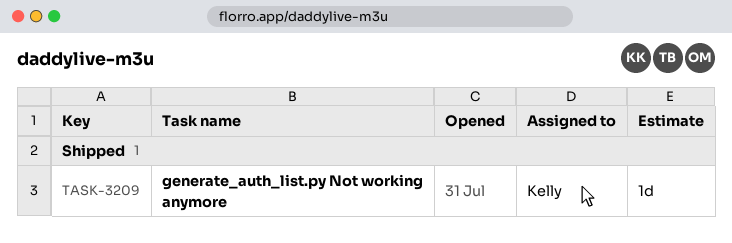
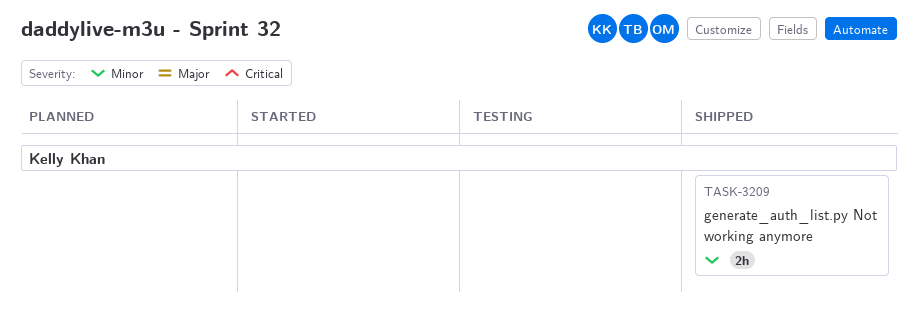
TASK-3209, estimate: 1d -> 2h

